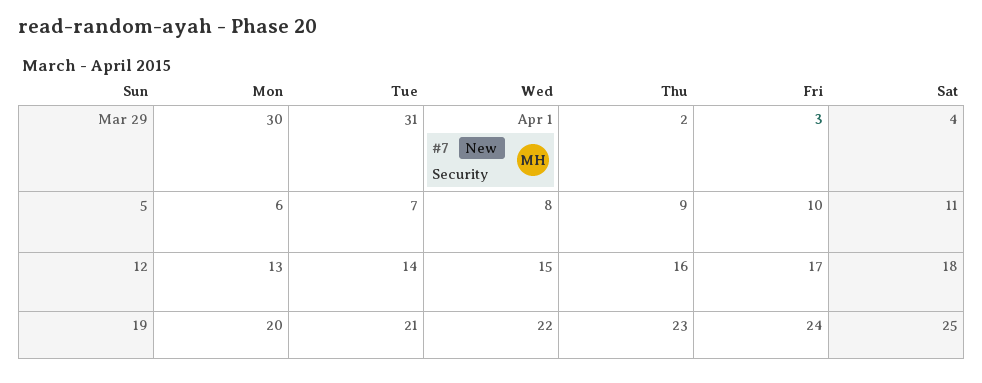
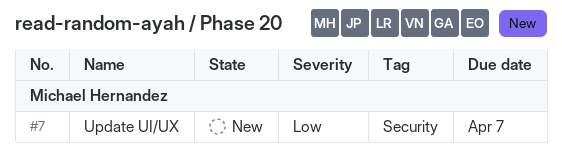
#7, due: Apr 1 -> Apr 7

